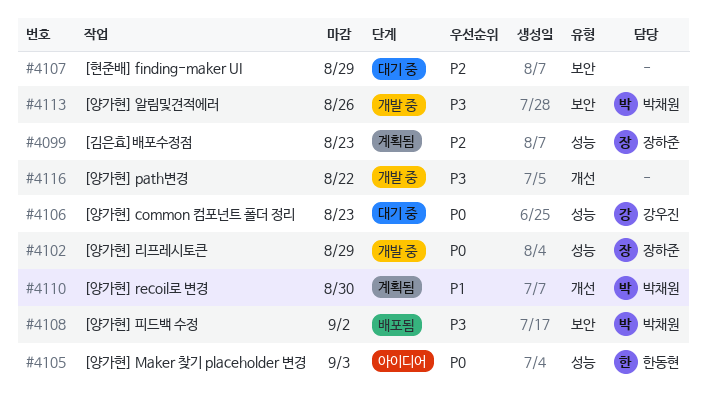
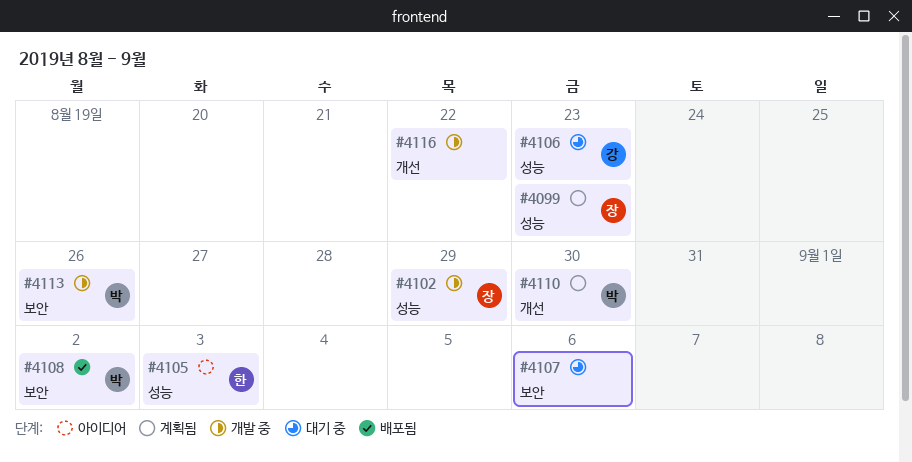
#4107, due: Aug 29 -> Sep 6

